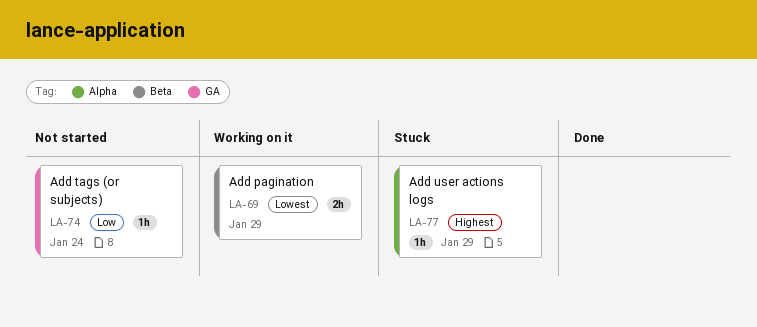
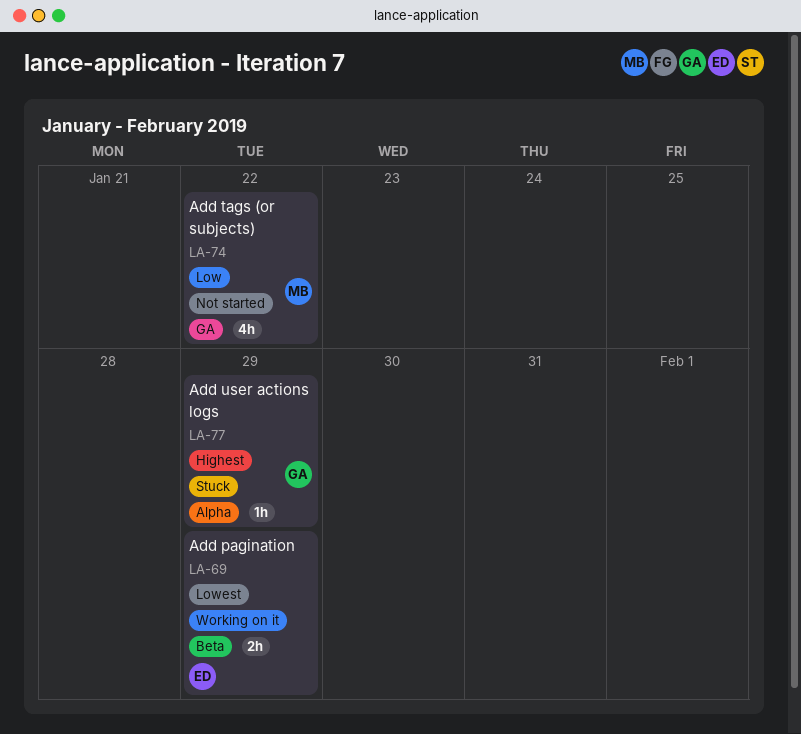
LA-74, estimate: 1h -> 4h
LA-74, due: Jan 24 -> Jan 22

